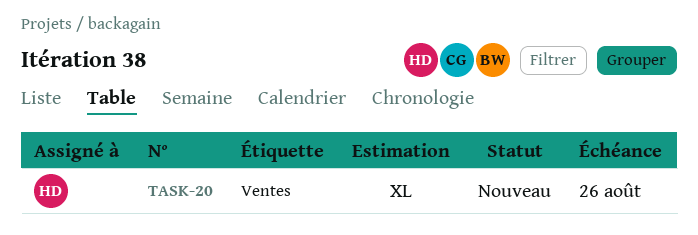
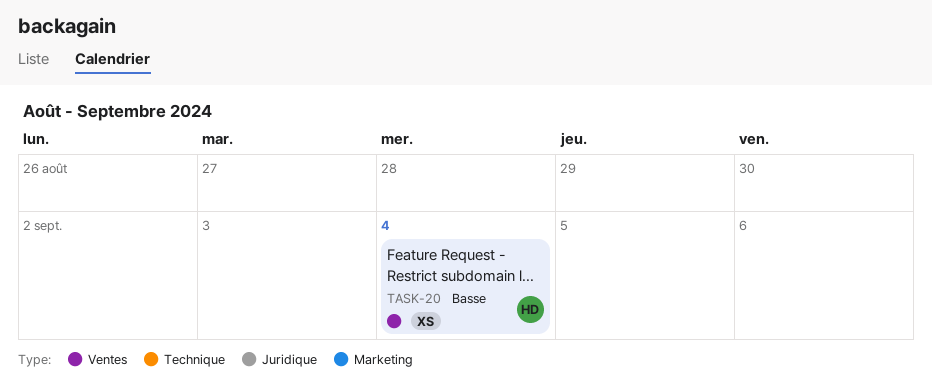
TASK-20, estimate: XL -> XS
TASK-20, due: Aug 26 -> Sep 4

